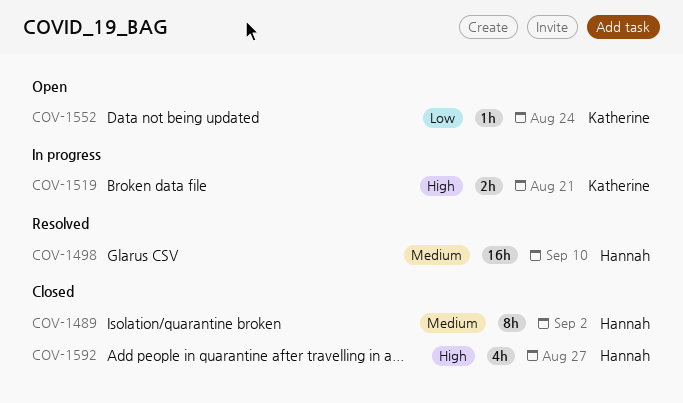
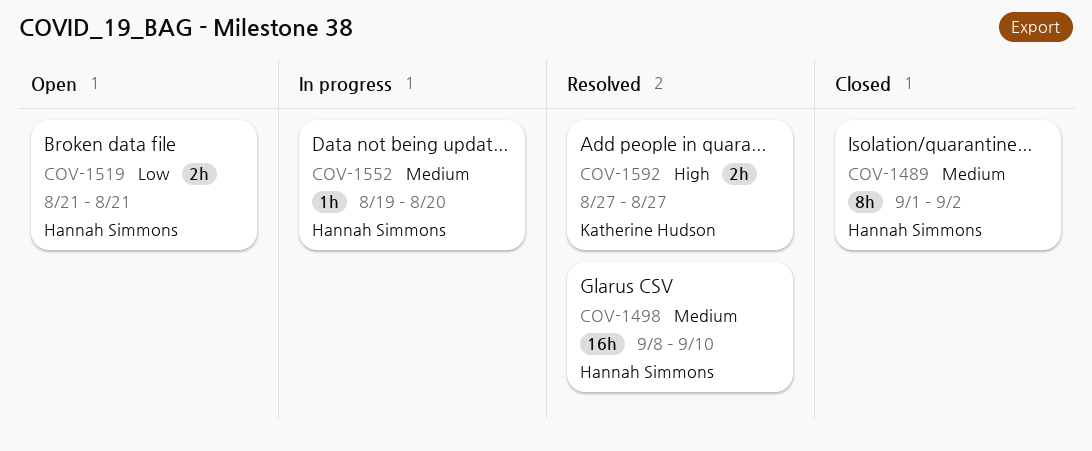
COV-1519, status: In progress -> Open
COV-1519, owner: Katherine Hudson -> Hannah Simmons
COV-1519, priority: High -> Low
COV-1552, status: Open -> In progress
COV-1552, owner: Katherine Hudson -> Hannah Simmons
COV-1552, priority: Low -> Medium
COV-1552, due: Aug 24 -> Aug 20
COV-1592, status: Closed -> Resolved
COV-1592, owner: Hannah Simmons -> Katherine Hudson
COV-1592, estimate: 4h -> 2h

